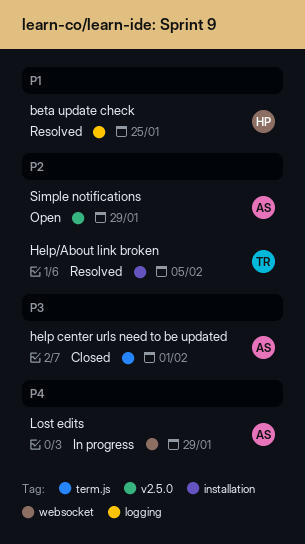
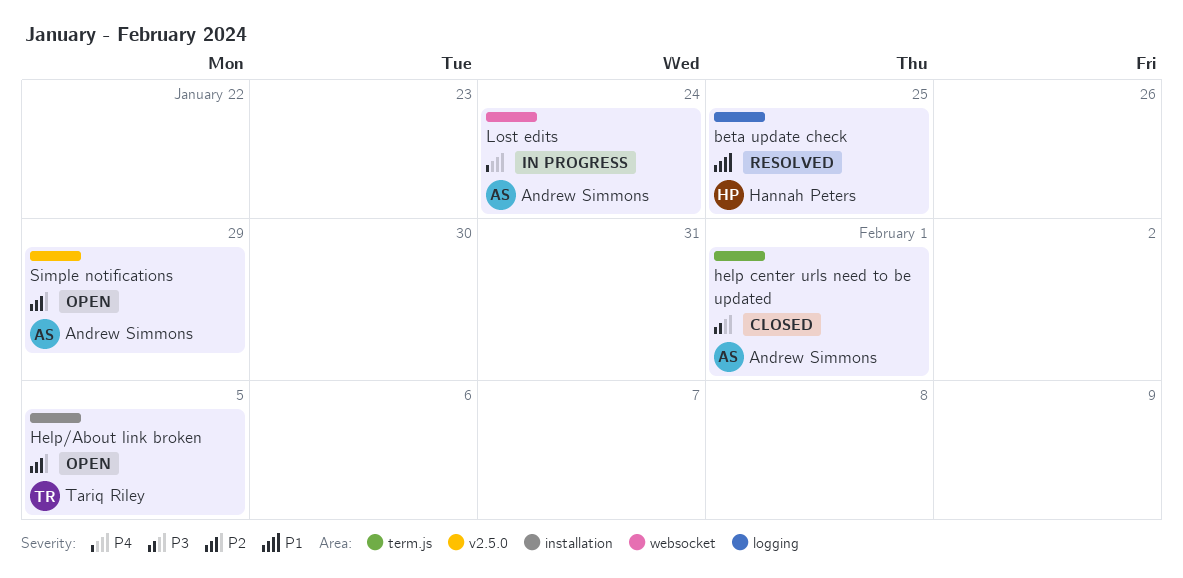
Help/About link broken, status: Resolved -> Open
Lost edits, due: Jan 29 -> Jan 24

